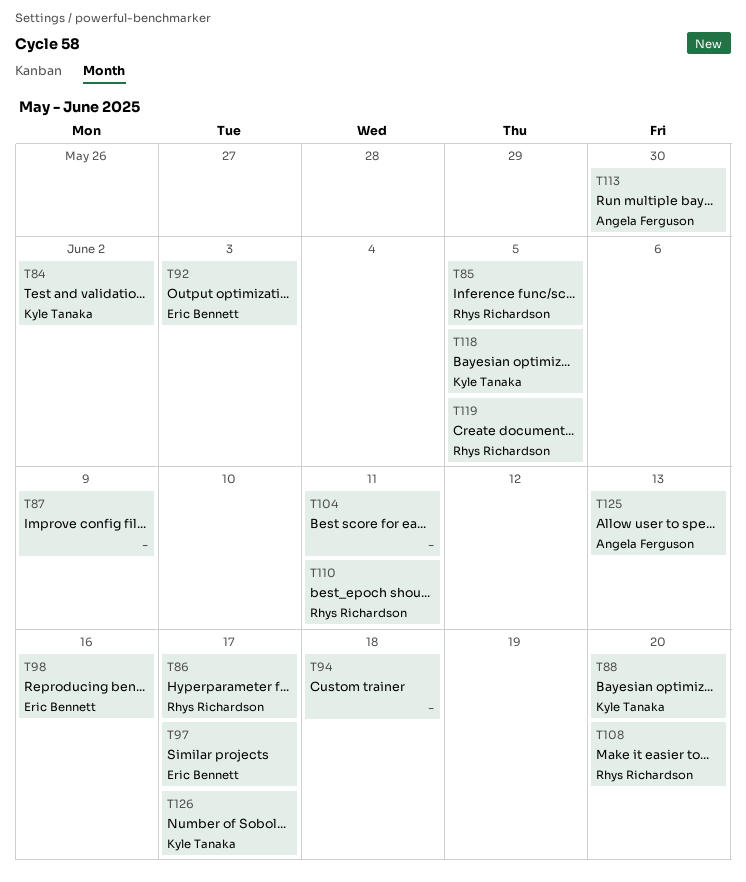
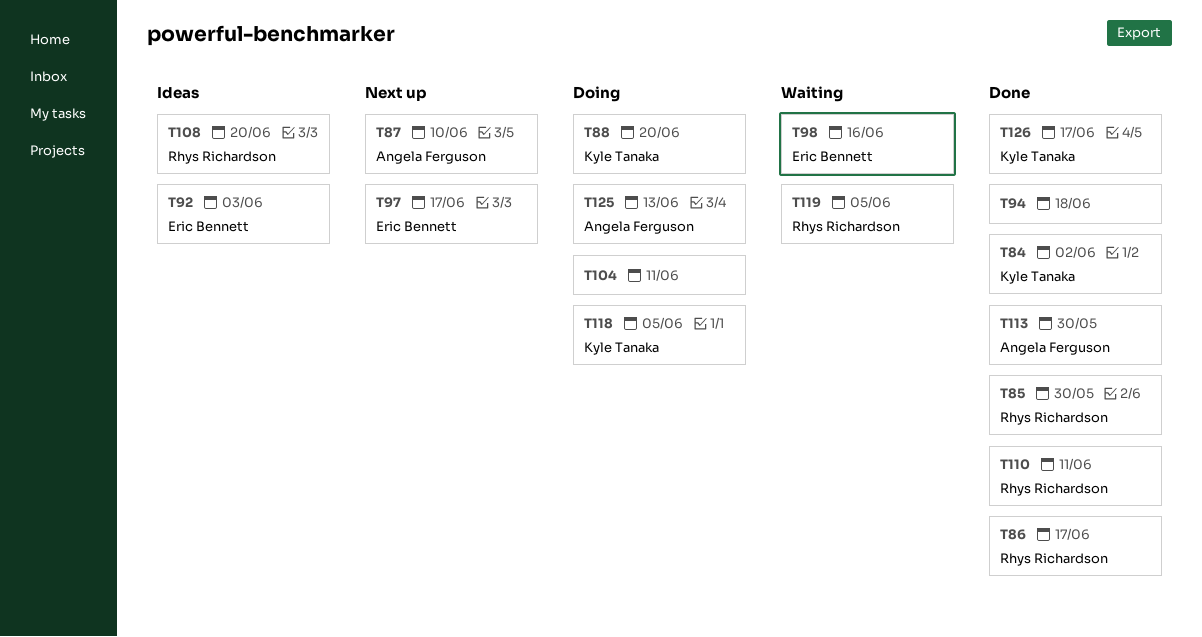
T85, due: Jun 5 -> May 30
T87, owner: none -> Angela Ferguson
T87, due: Jun 9 -> Jun 10

